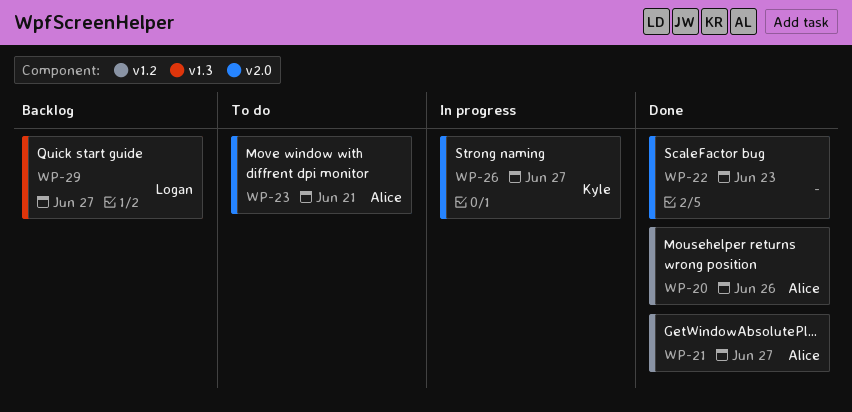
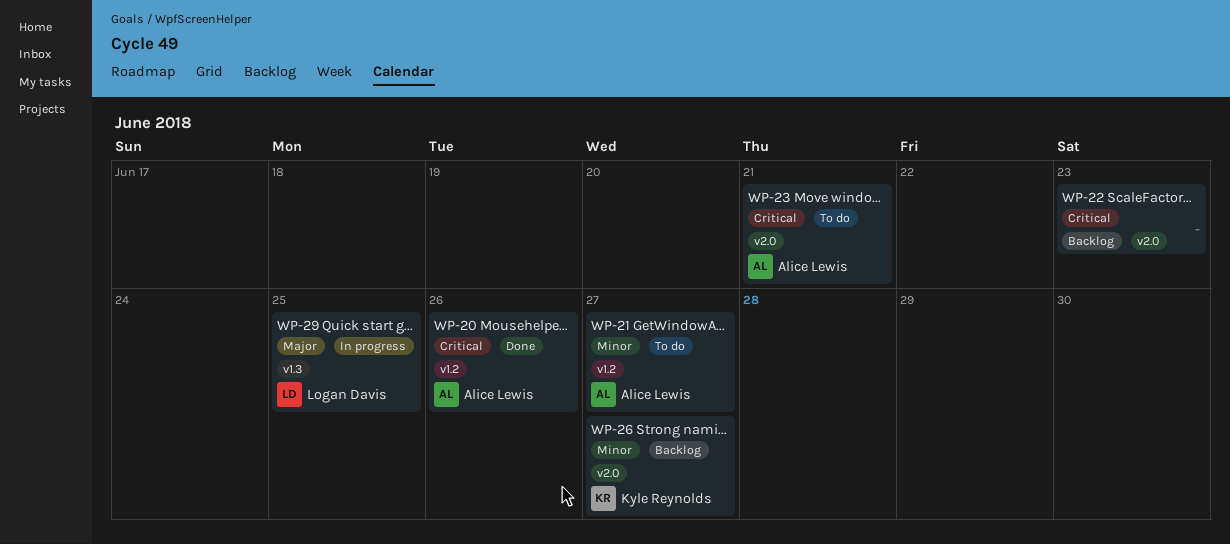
WP-21, status: Done -> To do
WP-22, status: Done -> Backlog
WP-26, status: In progress -> Backlog
WP-29, status: Backlog -> In progress
WP-29, due: Jun 27 -> Jun 25

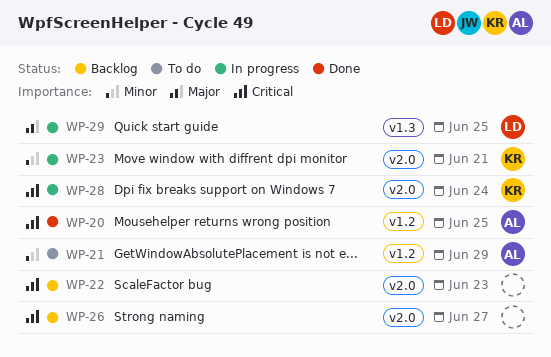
WP-20, due: Jun 26 -> Jun 25
WP-21, due: Jun 27 -> Jun 29
WP-23, status: To do -> In progress
WP-23, owner: Alice Lewis -> Kyle Reynolds
WP-23, priority: Critical -> Minor
WP-26, owner: Kyle Reynolds -> none
WP-26, priority: Minor -> Critical
WP-28: none -> present

